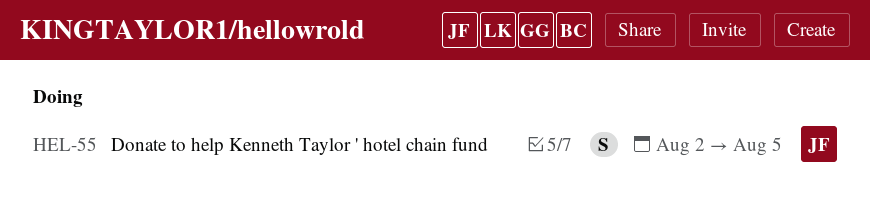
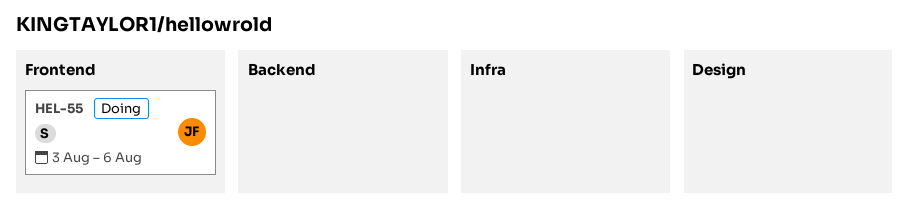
HEL-55, start: Aug 2 -> Aug 3
HEL-55, due: Aug 5 -> Aug 6

